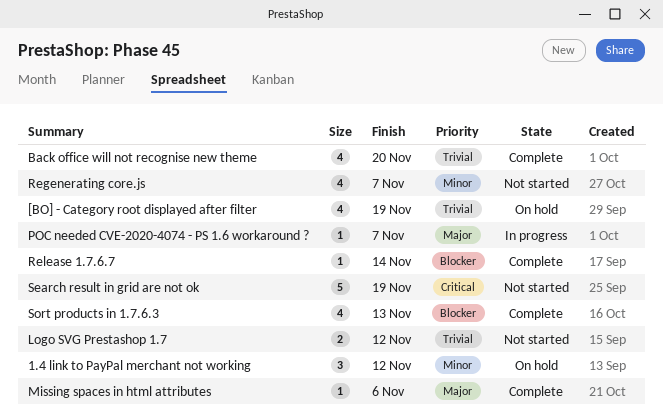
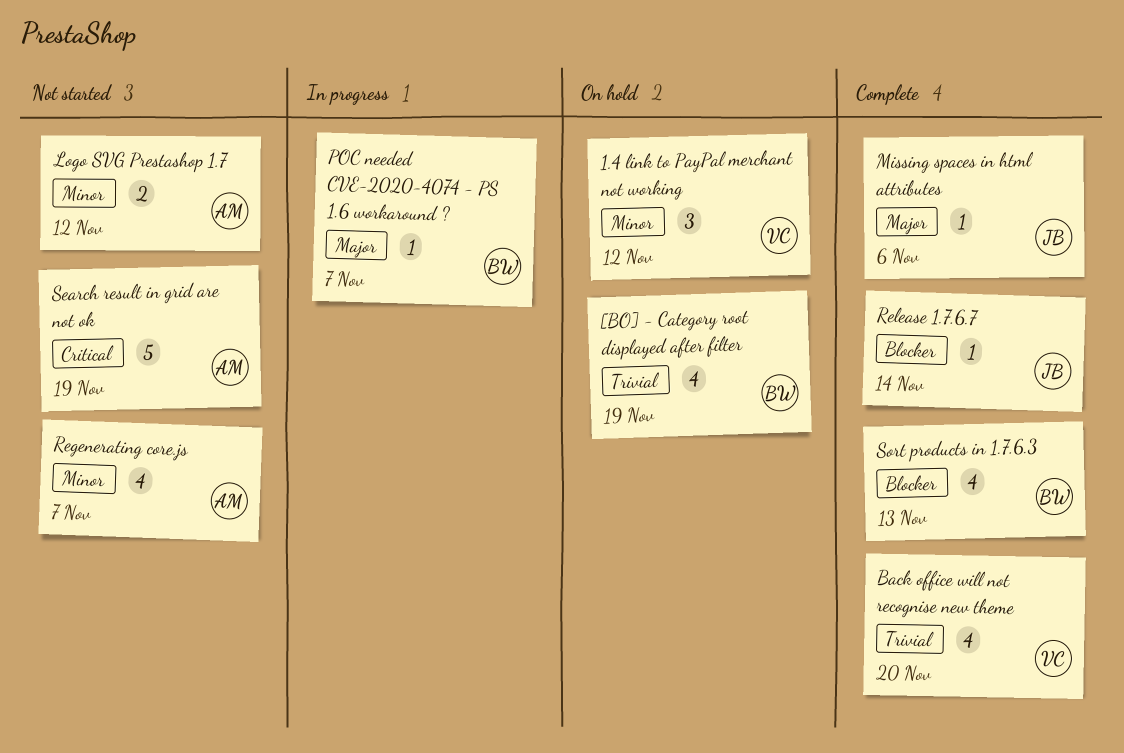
Logo SVG Prestashop 1.7, priority: Trivial -> Minor

